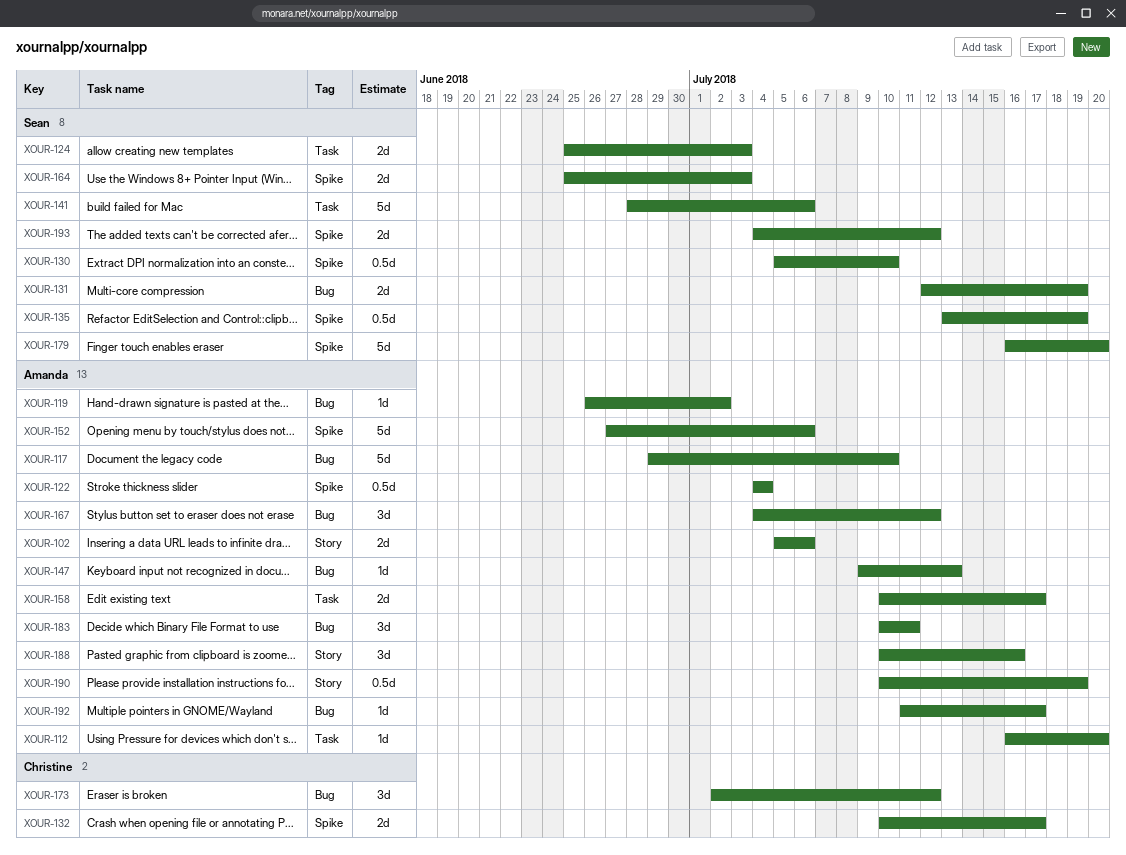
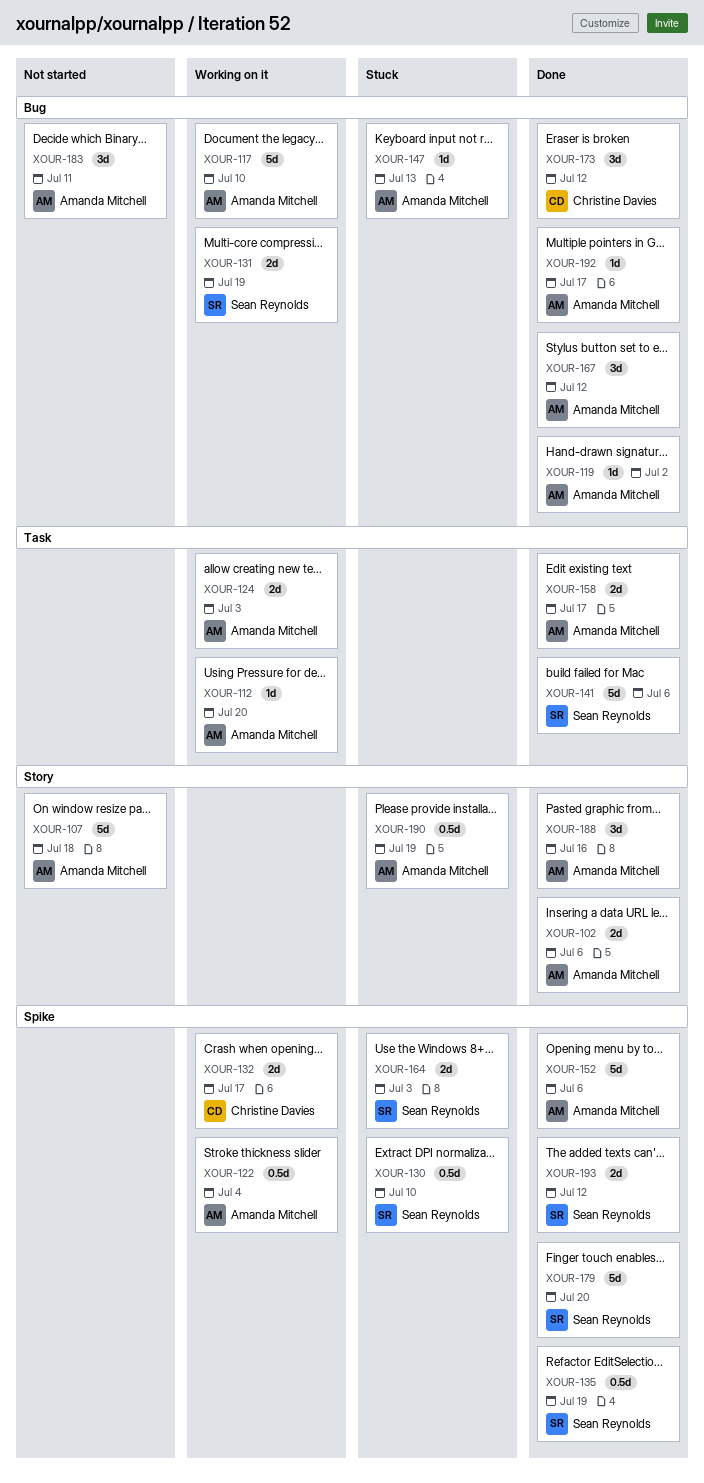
XOUR-107: none -> present
XOUR-124, owner: Sean Reynolds -> Amanda Mitchell

